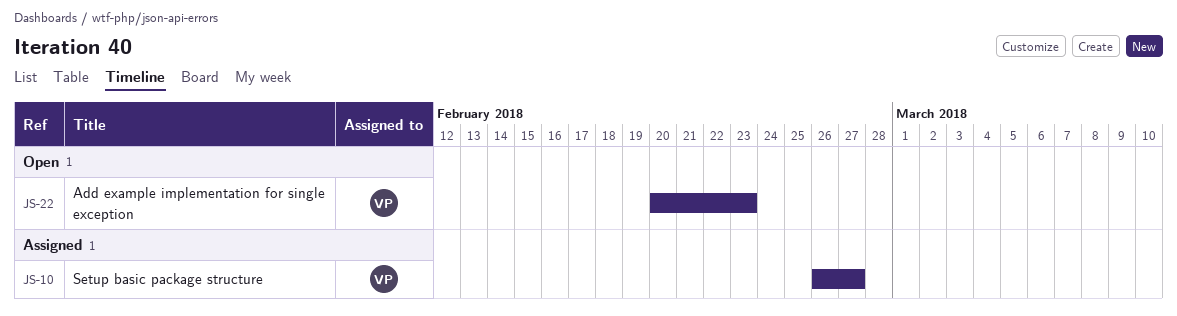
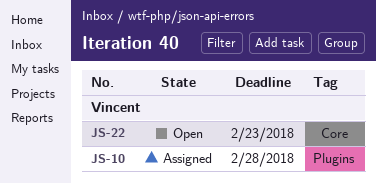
JS-10, due: Feb 27 -> Feb 28

